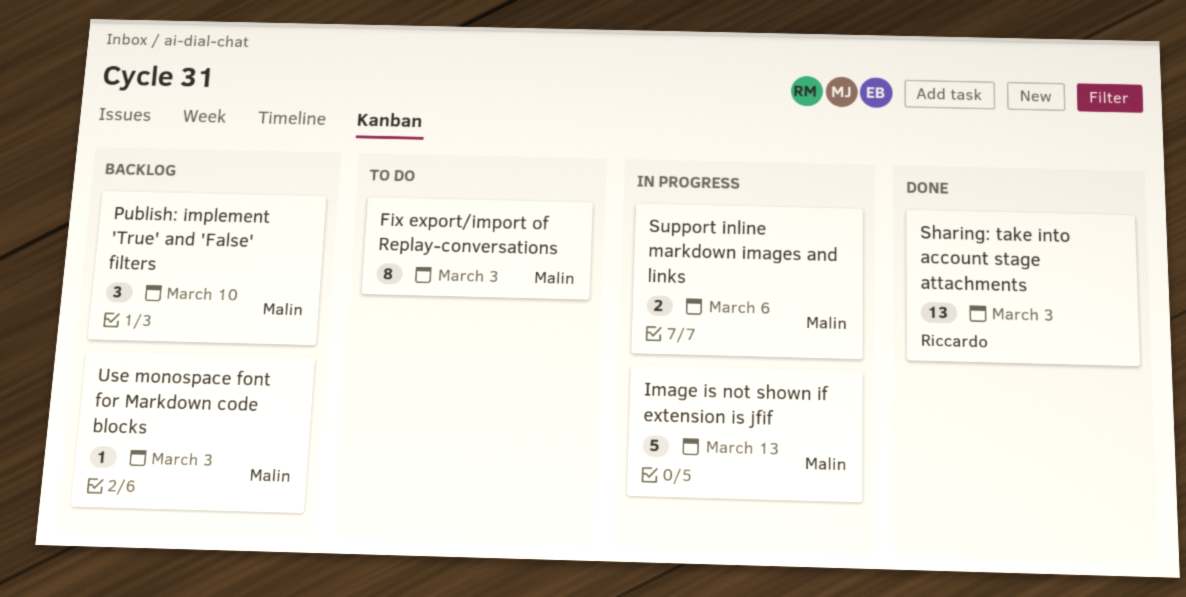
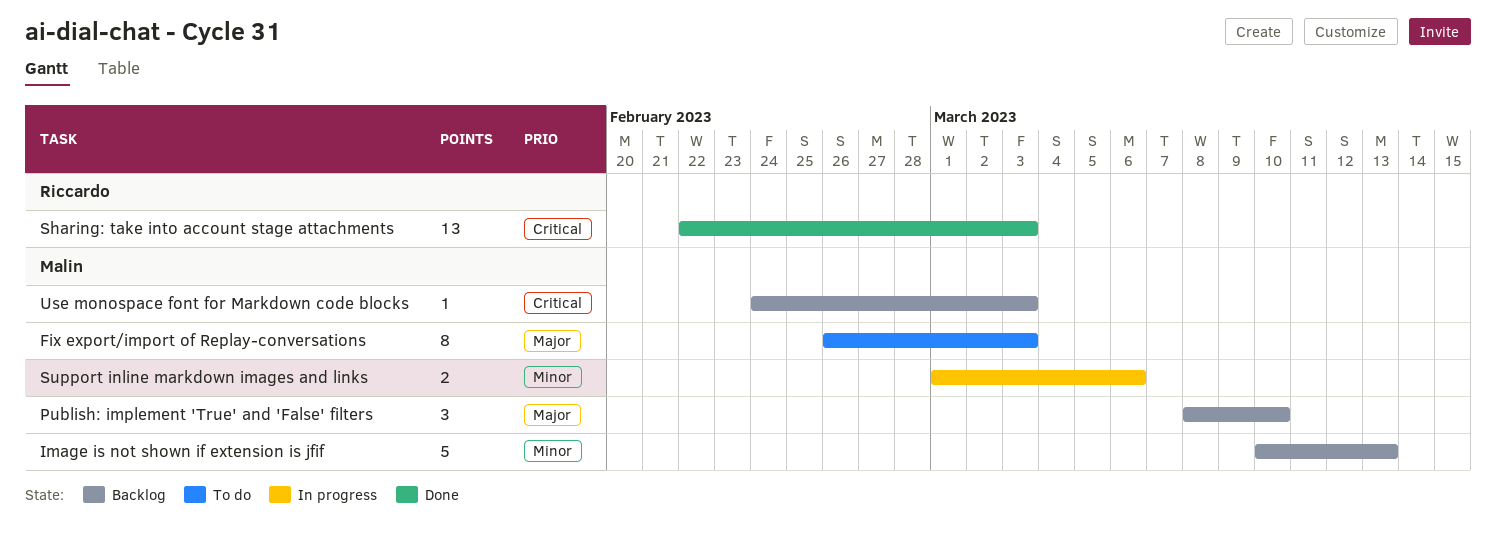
Image is not shown if extension is jfif, status: In progress -> Backlog

